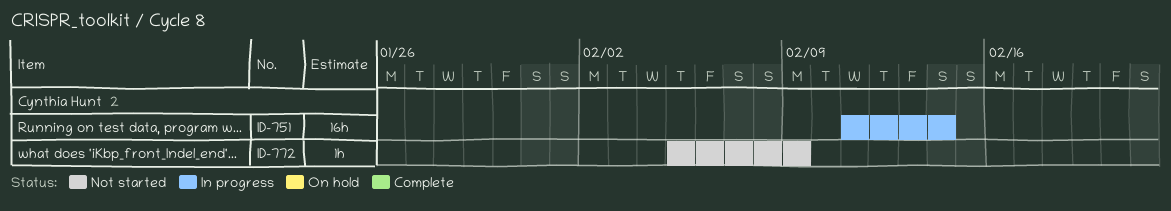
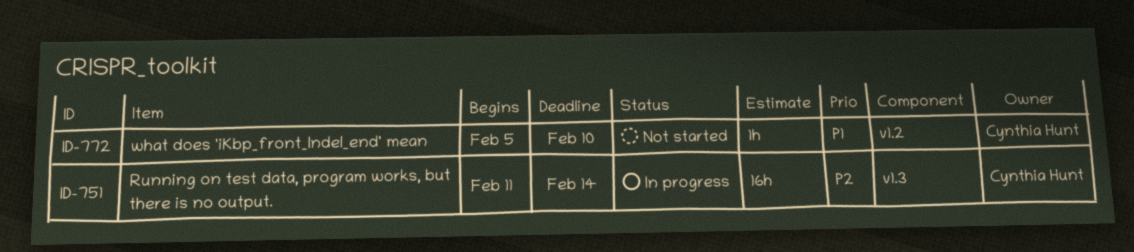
ID-772, due: Feb 9 -> Feb 10

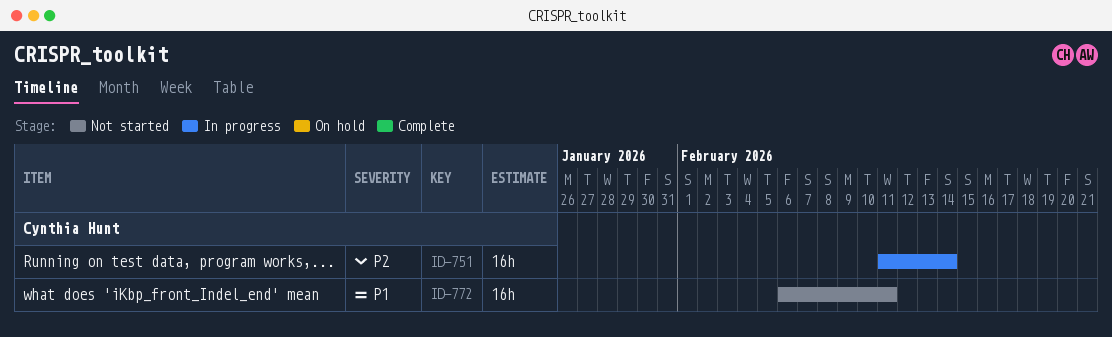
ID-772, estimate: 1h -> 16h
ID-772, start: Feb 5 -> Feb 6
ID-772, due: Feb 10 -> Feb 11

